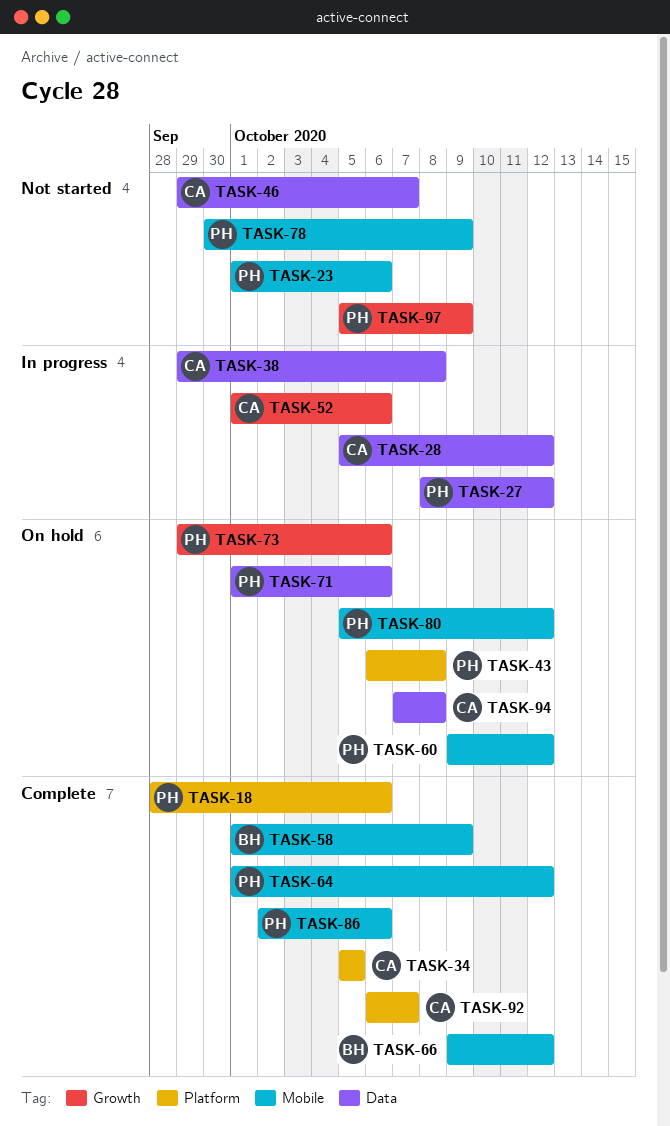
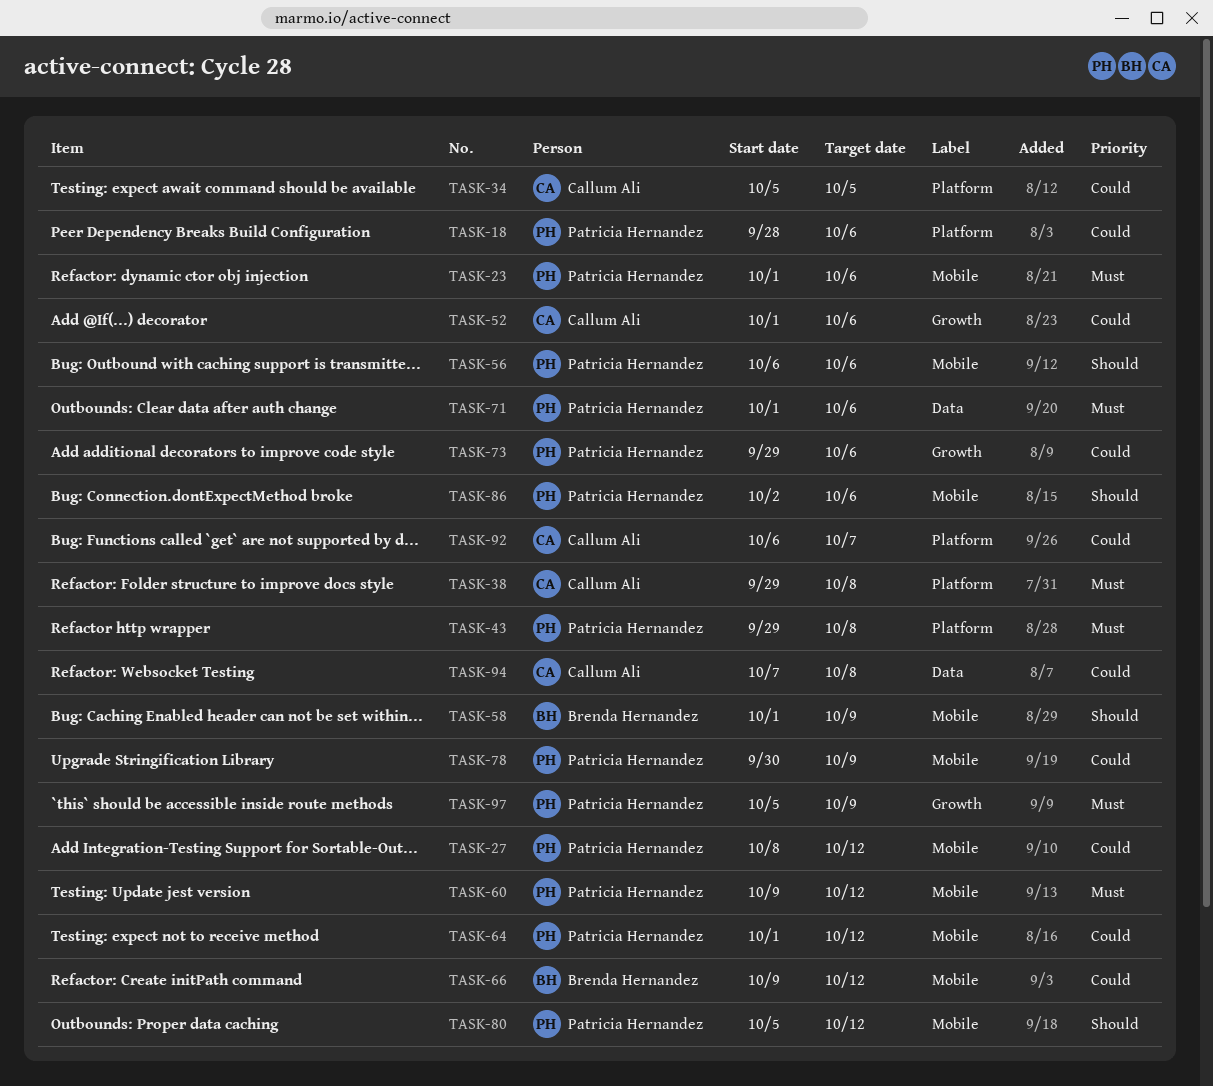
TASK-27, label: Data -> Mobile
TASK-28: present -> none
TASK-38, label: Data -> Platform
TASK-43, start: Oct 6 -> Sep 29
TASK-46: present -> none
TASK-56: none -> present

